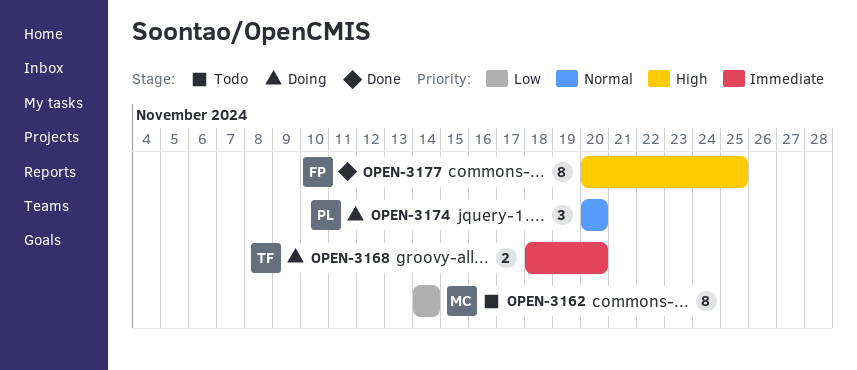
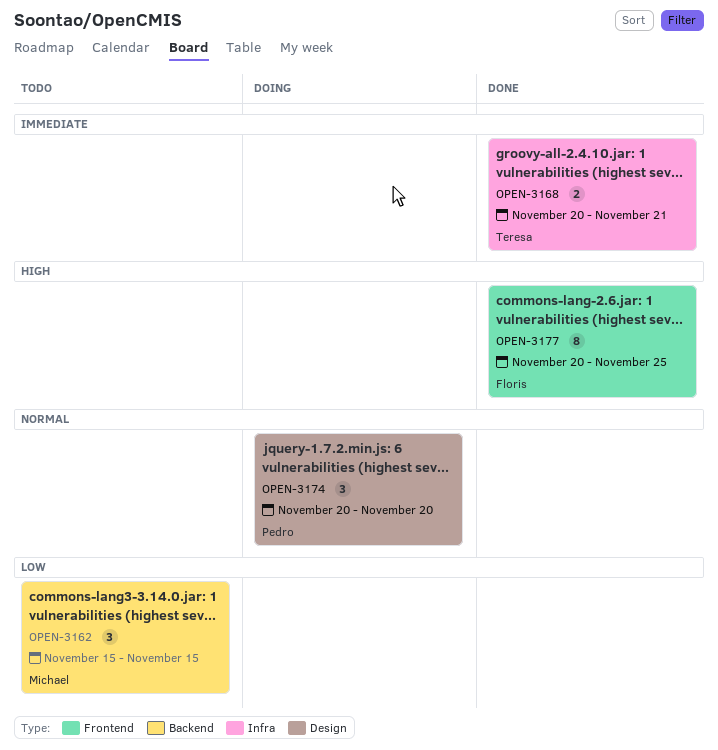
OPEN-3162, estimate: 8 -> 3
OPEN-3162, start: Nov 14 -> Nov 15
OPEN-3162, due: Nov 14 -> Nov 15
OPEN-3168, status: Doing -> Done
OPEN-3168, start: Nov 18 -> Nov 20
OPEN-3168, due: Nov 20 -> Nov 21

